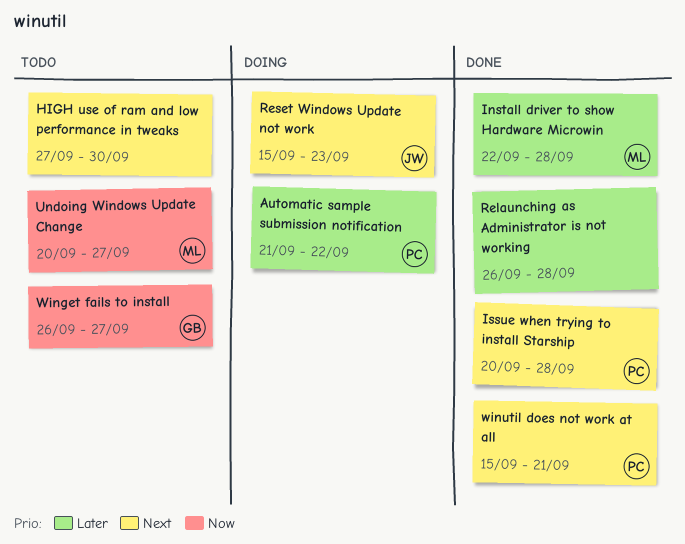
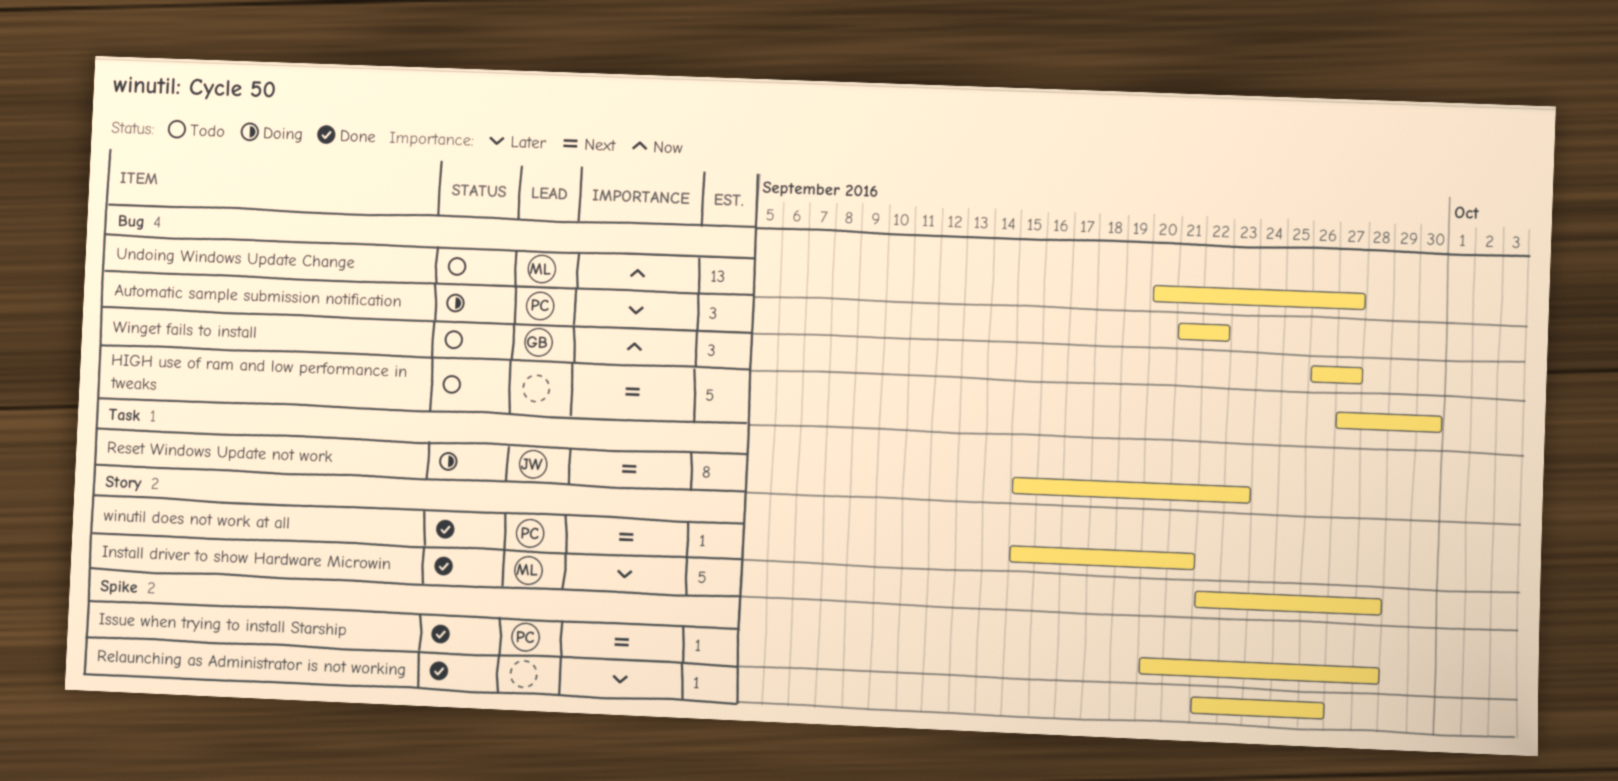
Relaunching as Administrator is not working, start: Sep 26 -> Sep 22
Relaunching as Administrator is not working, due: Sep 28 -> Sep 26

